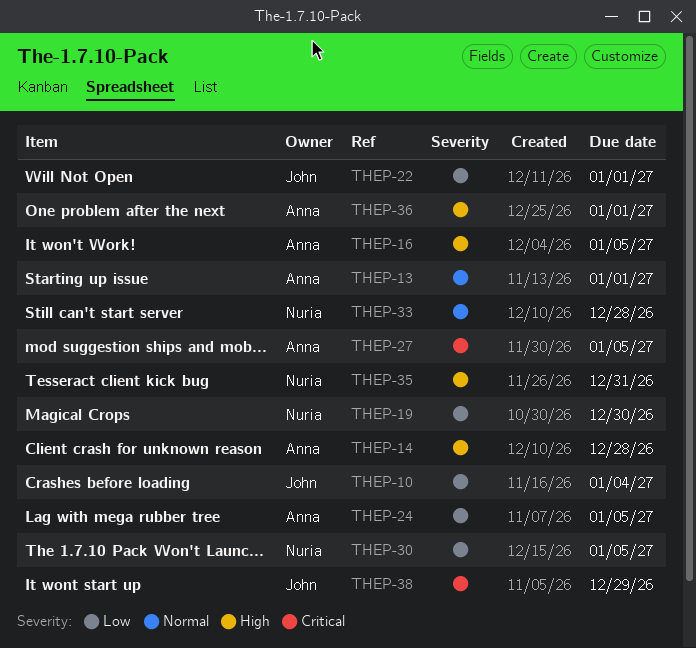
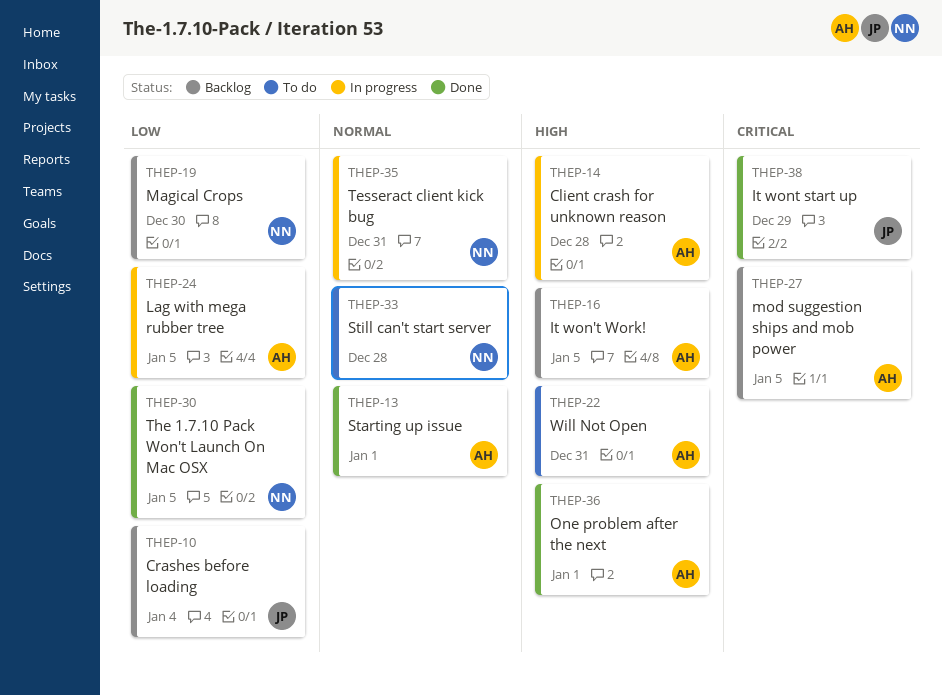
THEP-22, owner: John -> Anna
THEP-22, priority: Low -> High
THEP-22, due: Jan 1 -> Dec 31
THEP-35, priority: High -> Normal

